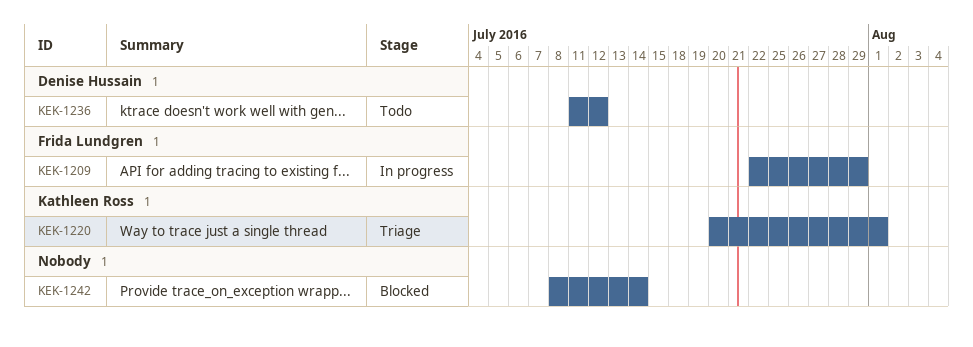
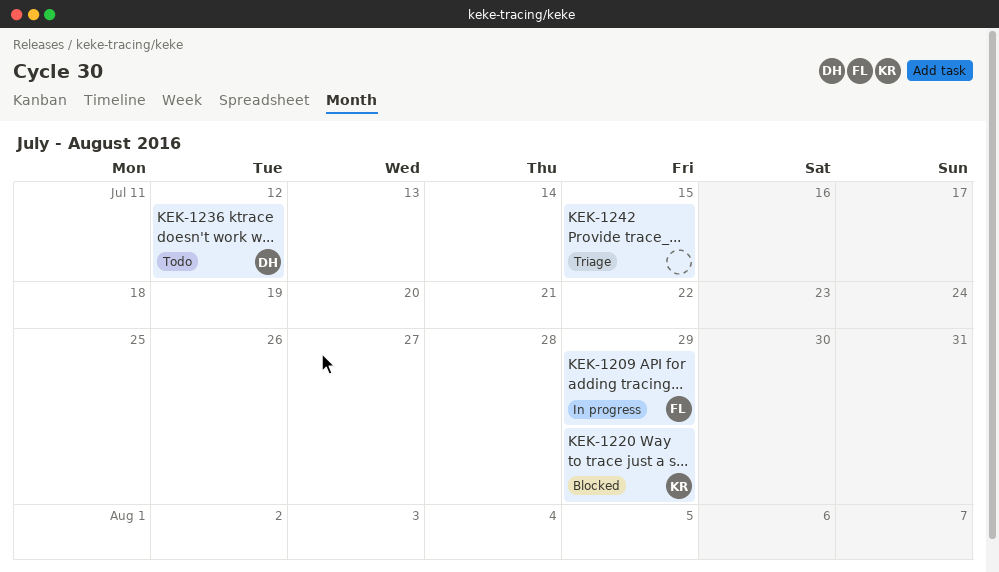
KEK-1220, status: Triage -> Blocked
KEK-1220, due: Aug 1 -> Jul 29
KEK-1242, status: Blocked -> Triage
KEK-1242, due: Jul 14 -> Jul 15

